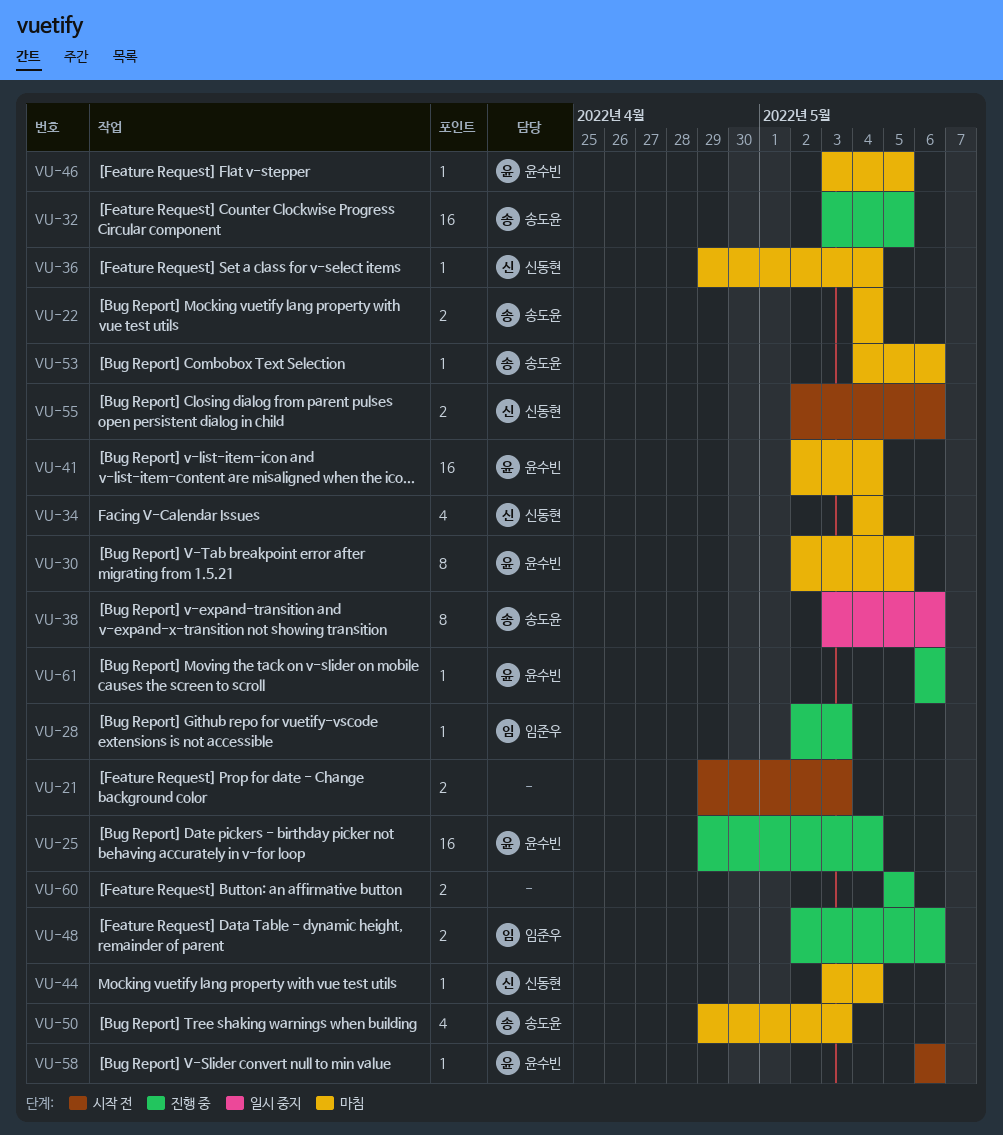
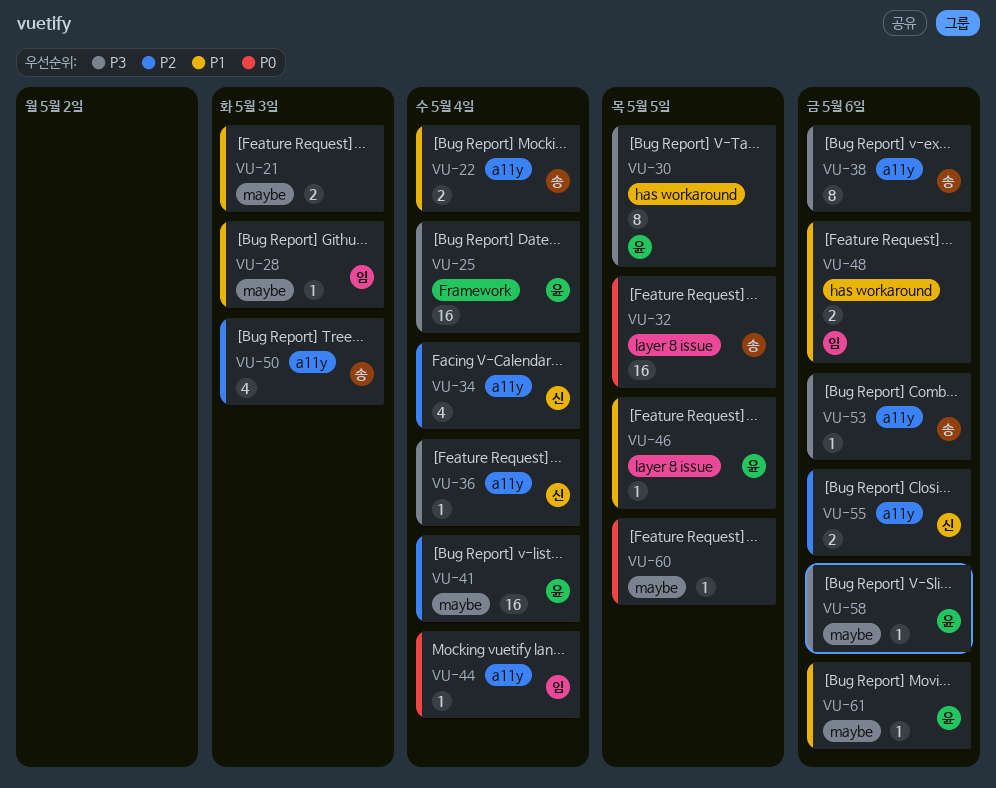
VU-44, owner: 신동현 -> 임준우
VU-60, estimate: 2 -> 1

